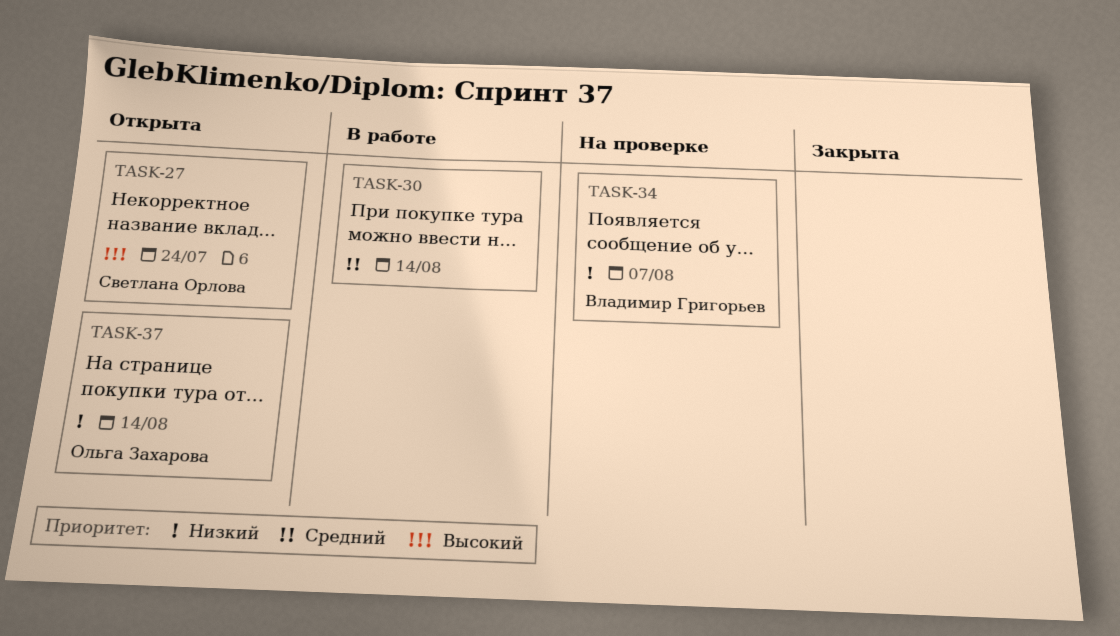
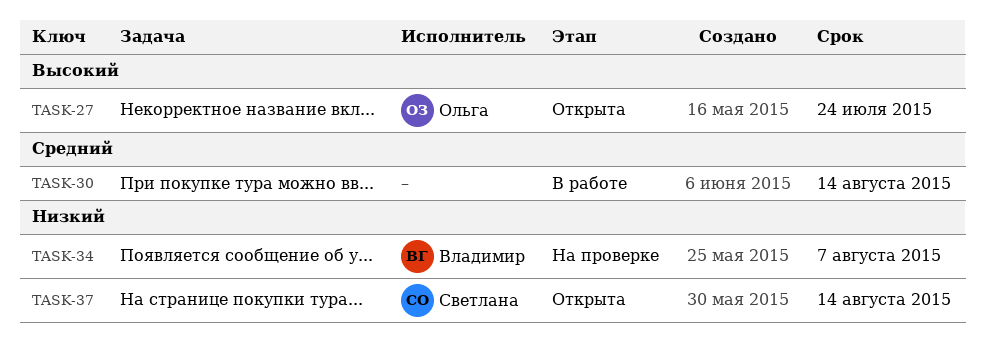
TASK-27, owner: Светлана Орлова -> Ольга Захарова
TASK-37, owner: Ольга Захарова -> Светлана Орлова

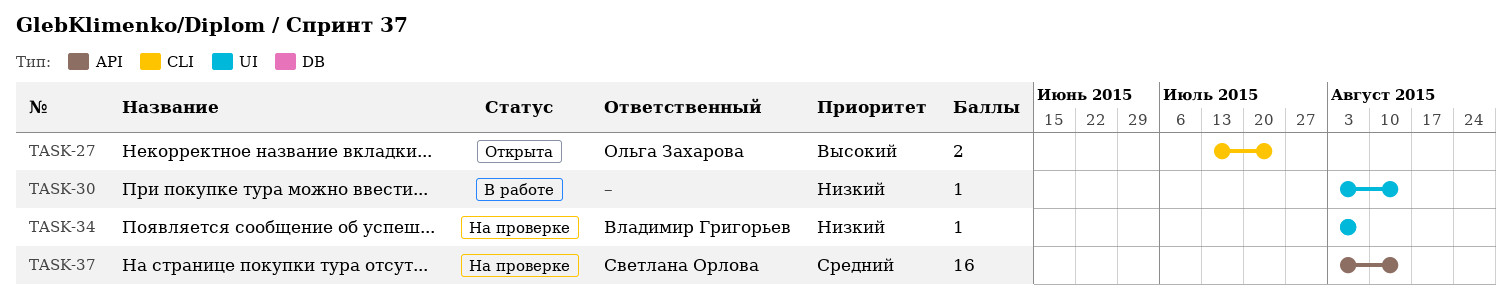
TASK-30, priority: Средний -> Низкий
TASK-37, status: Открыта -> На проверке
TASK-37, priority: Низкий -> Средний

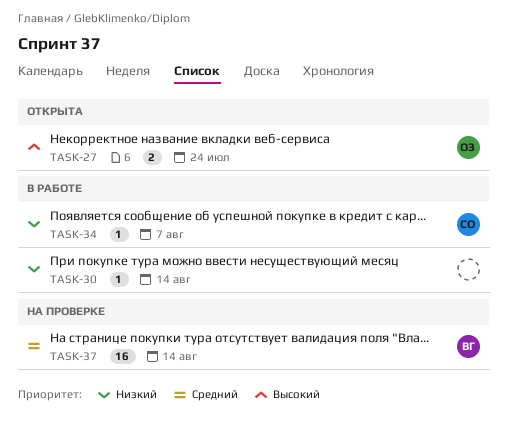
TASK-34, status: На проверке -> В работе
TASK-34, owner: Владимир Григорьев -> Светлана Орлова
TASK-37, owner: Светлана Орлова -> Владимир Григорьев

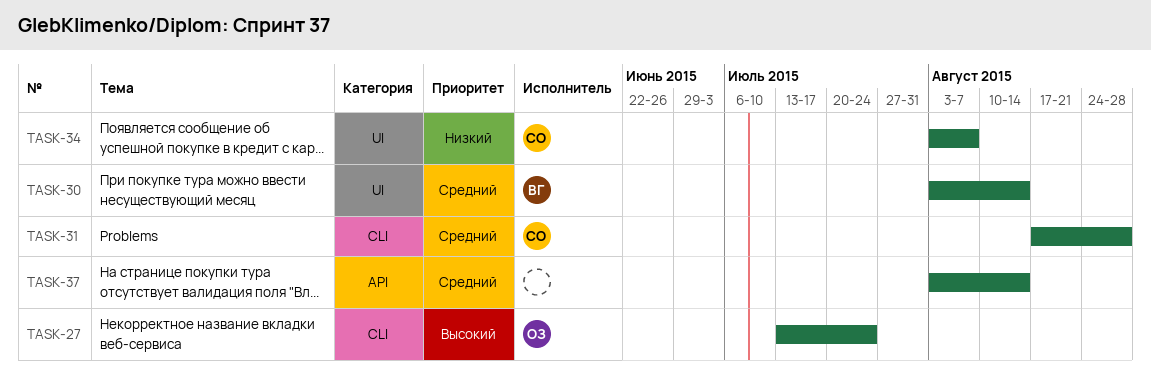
TASK-30, owner: none -> ВГ
TASK-30, priority: Низкий -> Средний
TASK-31: none -> present
TASK-37, owner: ВГ -> none

